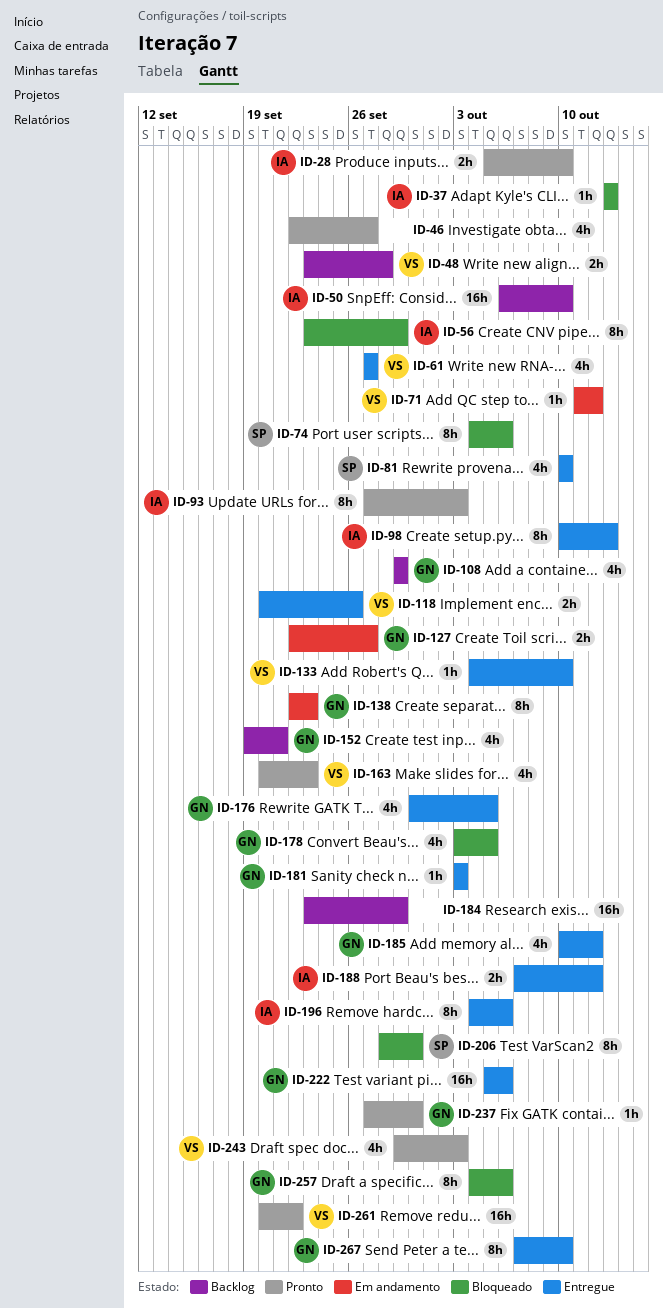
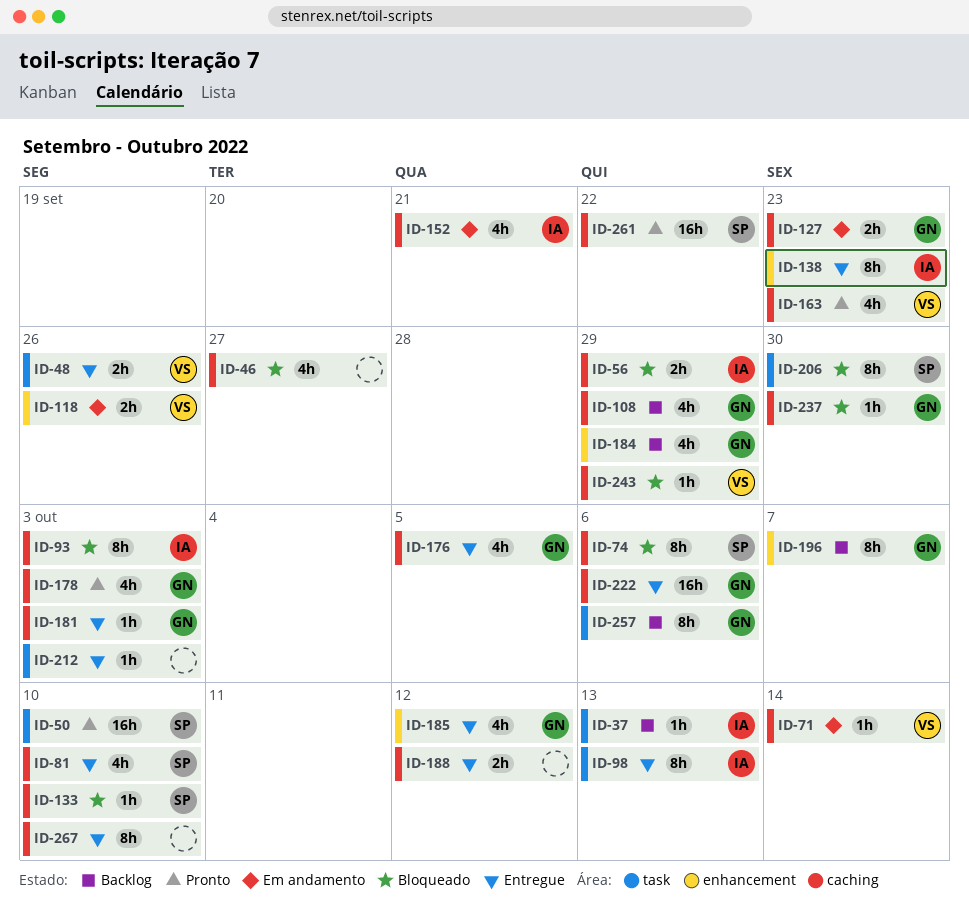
ID-28: present -> none
ID-37, status: Bloqueado -> Backlog
ID-46, status: Pronto -> Bloqueado
ID-48, status: Backlog -> Entregue
ID-48, due: Sep 28 -> Sep 26
ID-50, status: Backlog -> Pronto
ID-50, owner: IA -> SP
ID-56, estimate: 8h -> 2h
ID-61: present -> none
ID-71, due: Oct 12 -> Oct 14
ID-93, status: Pronto -> Bloqueado
ID-118, status: Entregue -> Em andamento
ID-127, due: Sep 27 -> Sep 23
ID-133, status: Entregue -> Bloqueado
ID-133, owner: VS -> SP
ID-138, status: Em andamento -> Entregue
ID-138, owner: GN -> IA
ID-152, status: Backlog -> Em andamento
ID-152, owner: GN -> IA
ID-178, status: Bloqueado -> Pronto
ID-178, due: Oct 5 -> Oct 3
ID-184, owner: none -> GN
ID-184, estimate: 16h -> 4h
ID-188, owner: IA -> none
ID-196, status: Entregue -> Backlog
ID-196, owner: IA -> GN
ID-196, due: Oct 6 -> Oct 7
ID-212: none -> present
ID-237, status: Pronto -> Bloqueado
ID-243, status: Pronto -> Bloqueado
ID-243, estimate: 4h -> 1h
ID-243, due: Oct 3 -> Sep 29
ID-257, status: Bloqueado -> Backlog
ID-261, owner: VS -> SP
ID-267, owner: GN -> none

